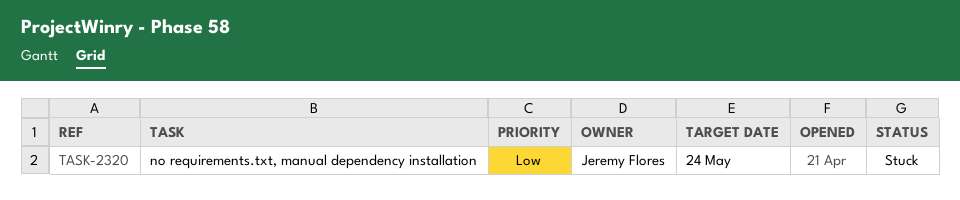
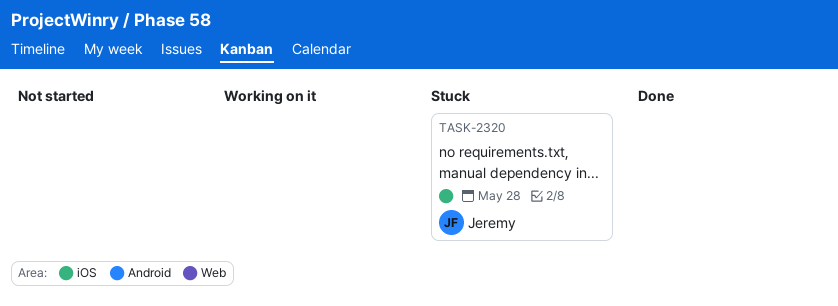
TASK-2320, due: May 24 -> May 28

